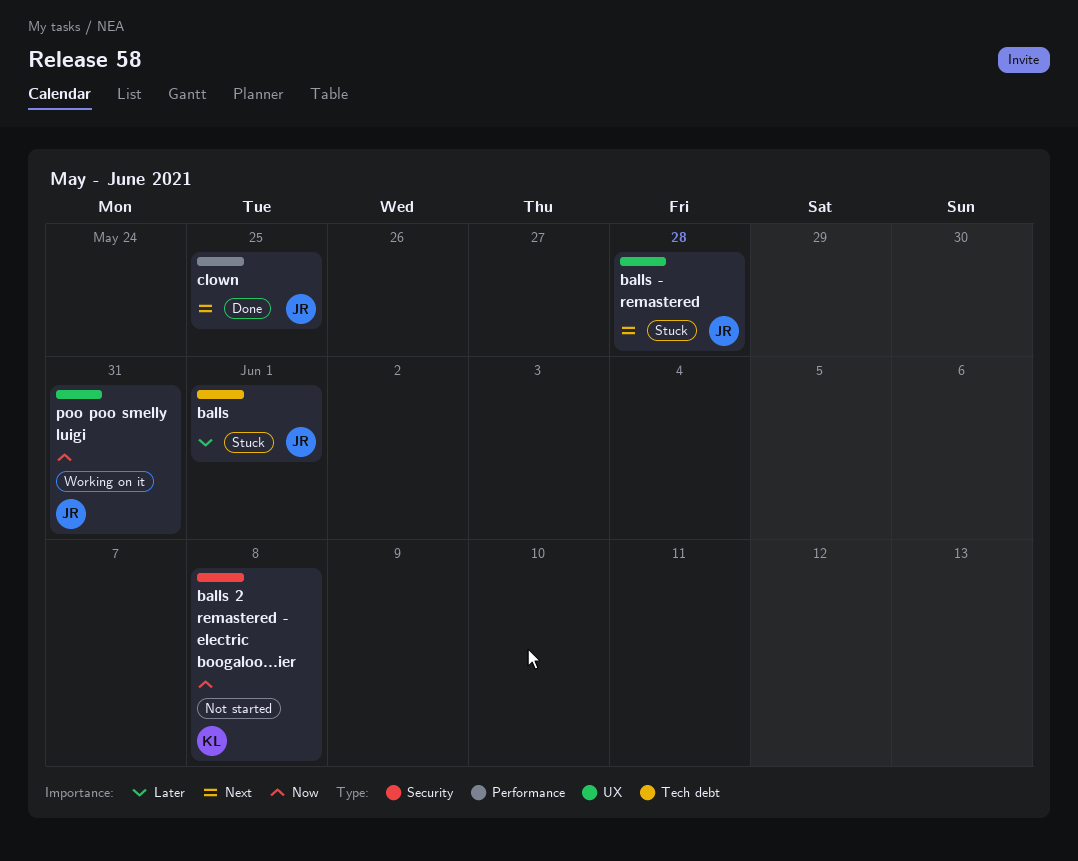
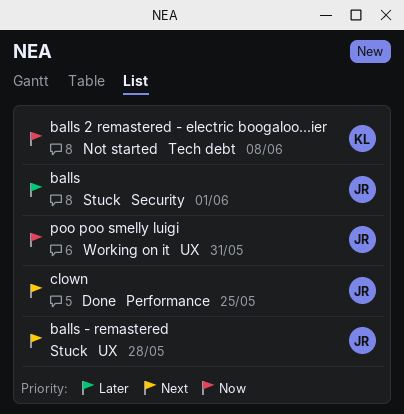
balls, label: Tech debt -> Security
balls 2 remastered - electric boogaloo...ier, label: Security -> Tech debt

